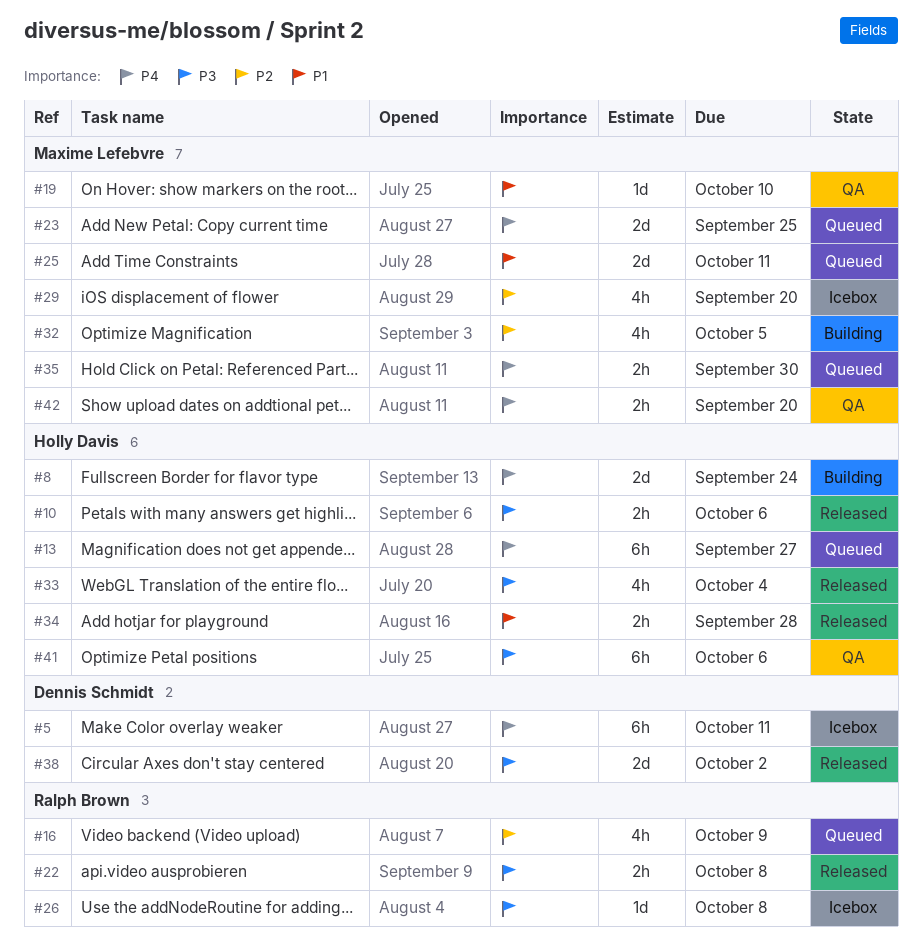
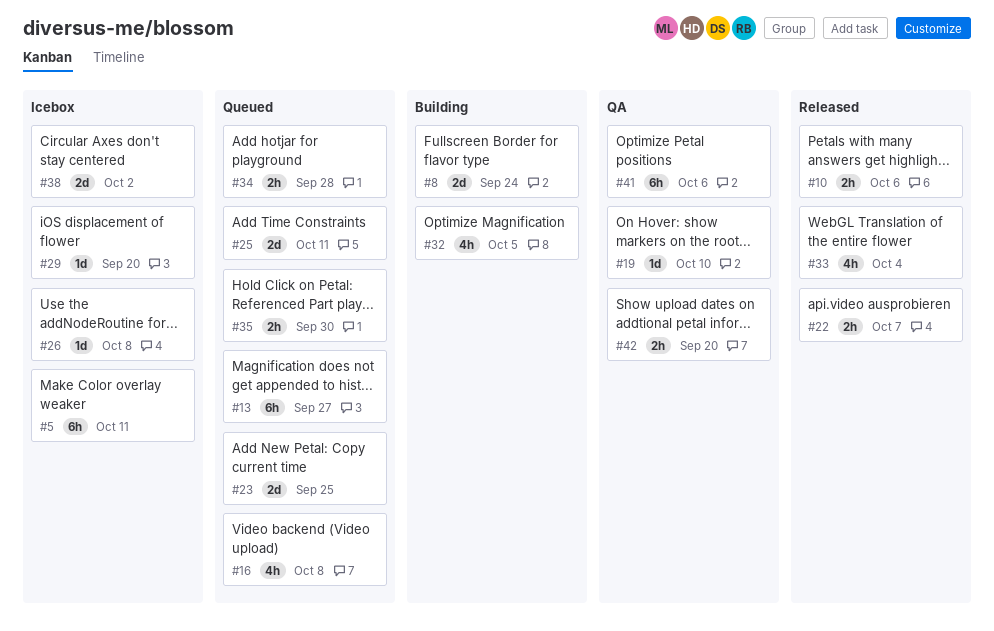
#16, due: Oct 9 -> Oct 8
#22, due: Oct 8 -> Oct 7
#29, estimate: 4h -> 1d
#34, status: Released -> Queued
#38, status: Released -> Icebox

